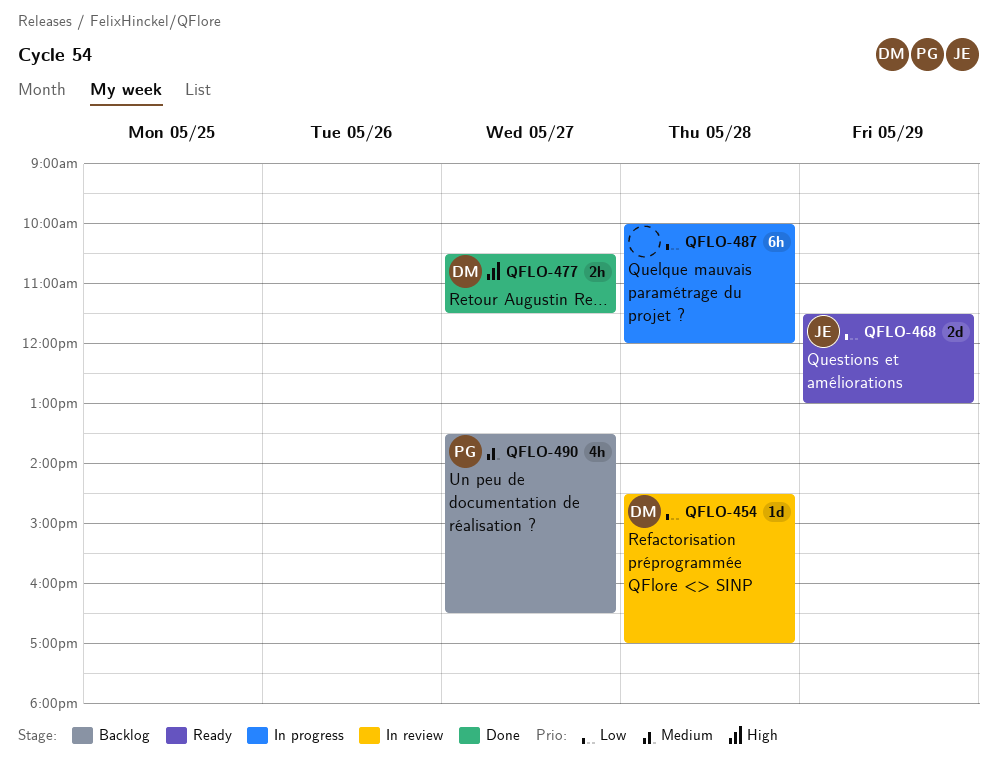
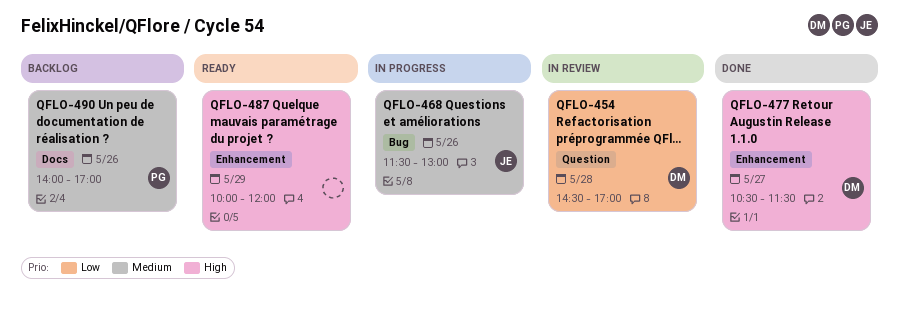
QFLO-468, status: Ready -> In progress
QFLO-468, priority: Low -> Medium
QFLO-468, day: May 29 -> May 26
QFLO-487, status: In progress -> Ready
QFLO-487, priority: Low -> High
QFLO-487, day: May 28 -> May 29
QFLO-490, day: May 27 -> May 26
QFLO-490, begins: 13:30 -> 14:00
QFLO-490, ends: 16:30 -> 17:00

